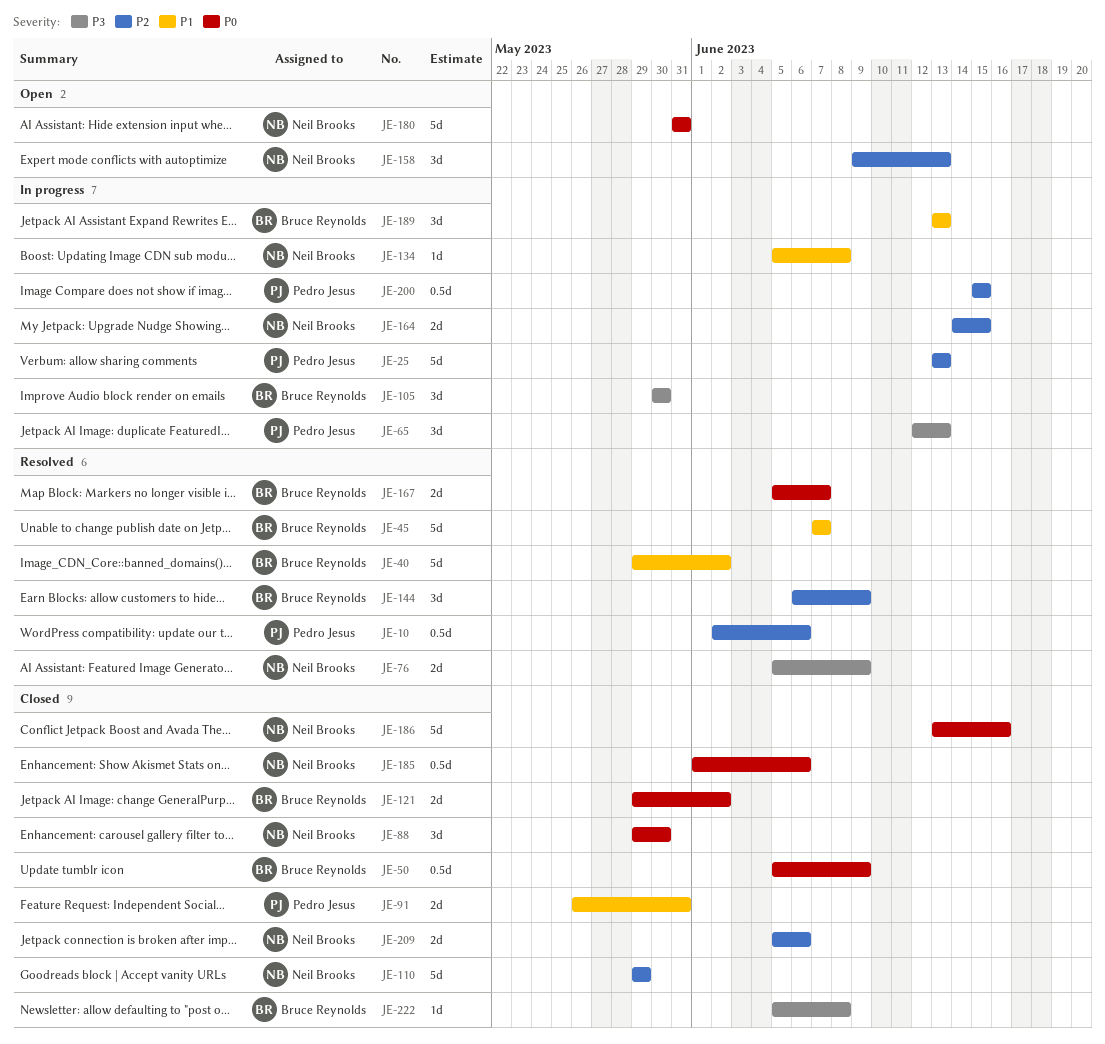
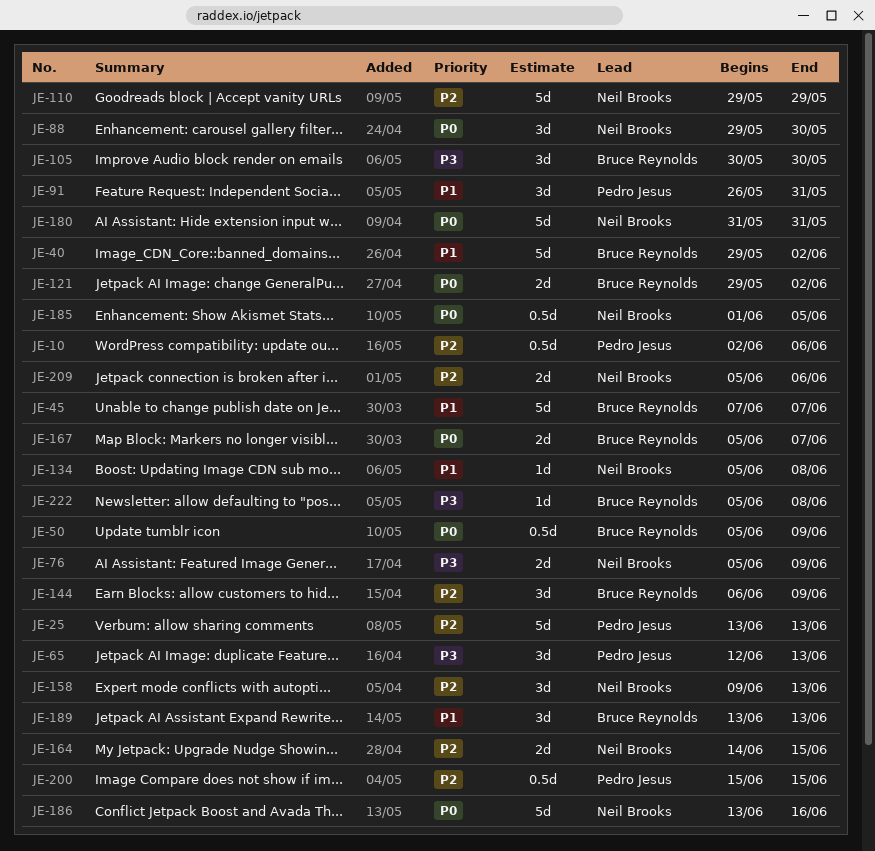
JE-91, estimate: 2d -> 3d
JE-185, due: Jun 6 -> Jun 5

